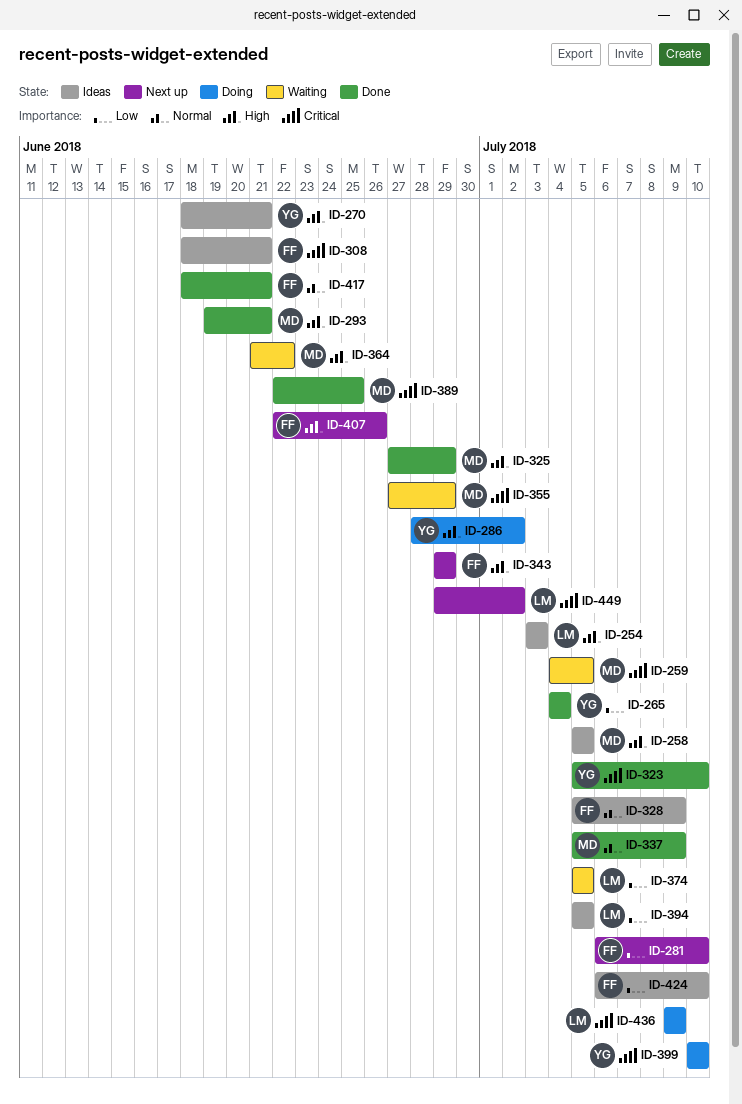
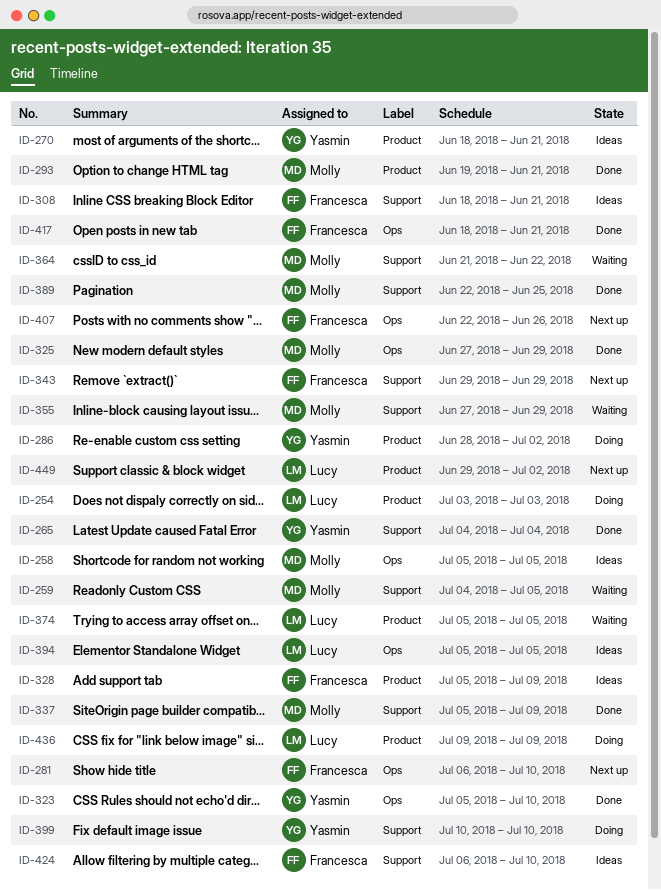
ID-254, status: Ideas -> Doing

